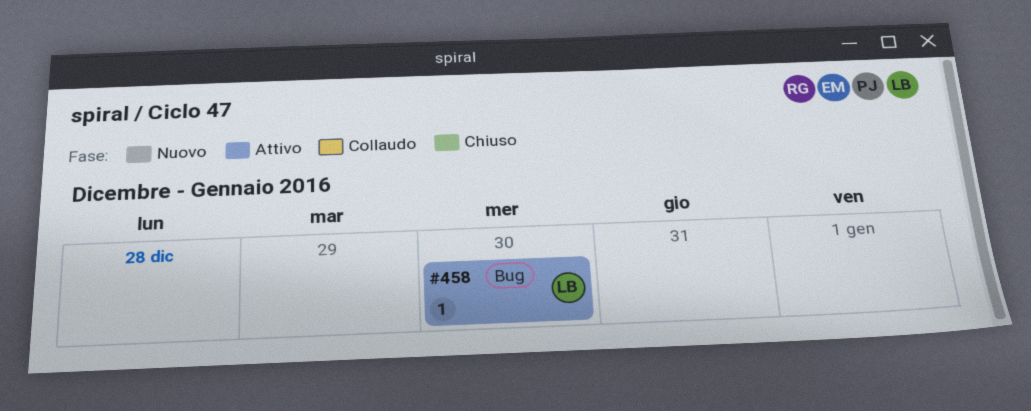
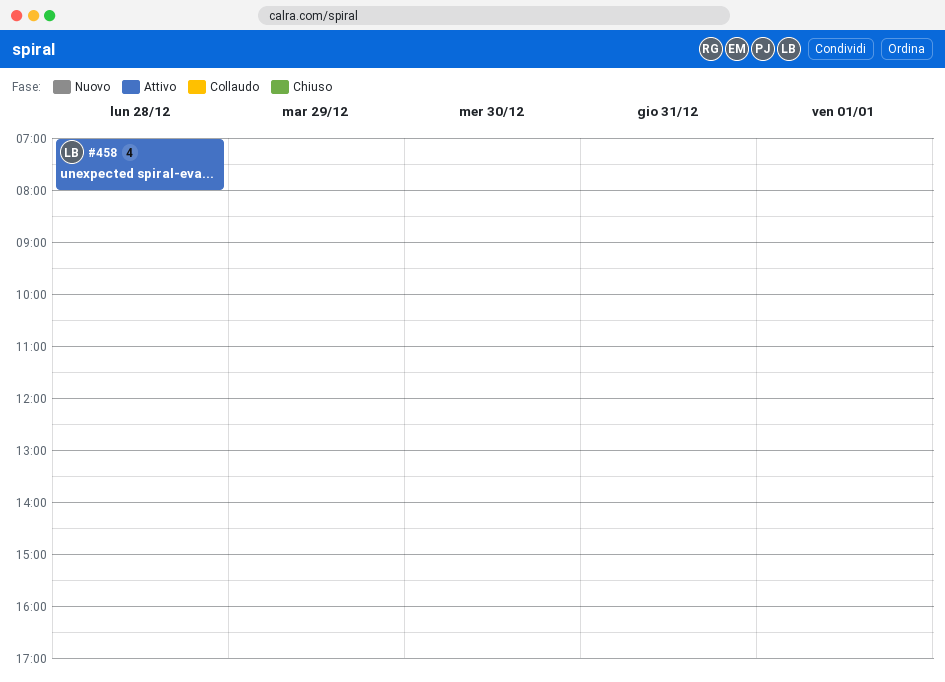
#458, estimate: 1 -> 4
#458, day: Dec 30 -> Dec 28

